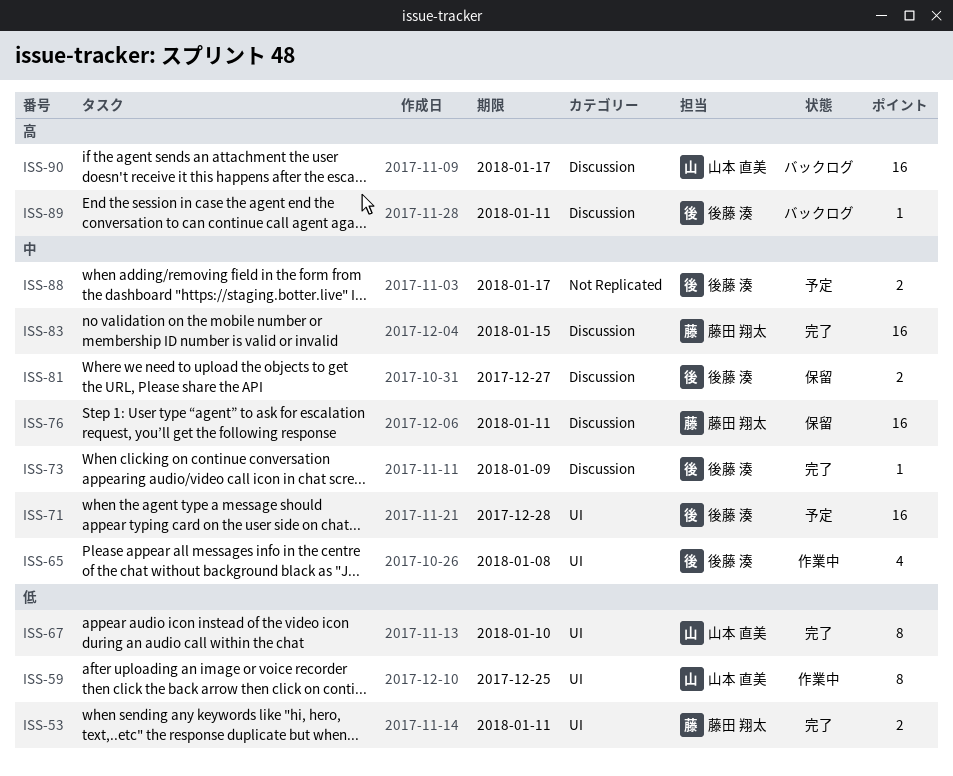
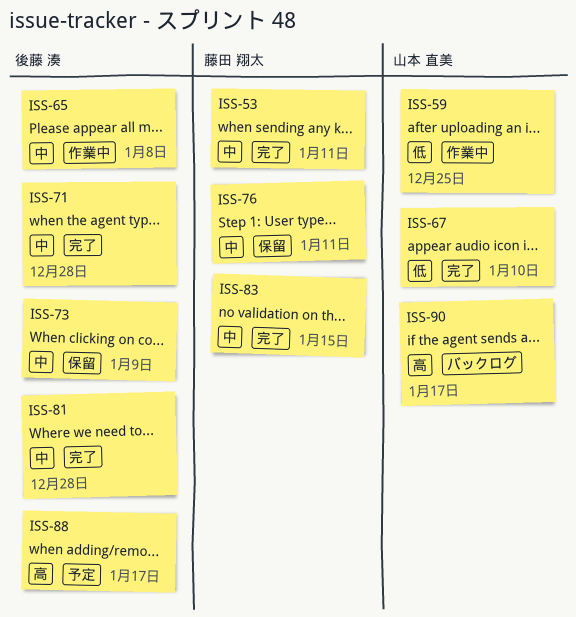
ISS-53, priority: 低 -> 中
ISS-71, status: 予定 -> 完了
ISS-73, status: 完了 -> 保留
ISS-81, status: 保留 -> 完了
ISS-81, due: Dec 27 -> Dec 28
ISS-88, priority: 中 -> 高
ISS-89: present -> none

